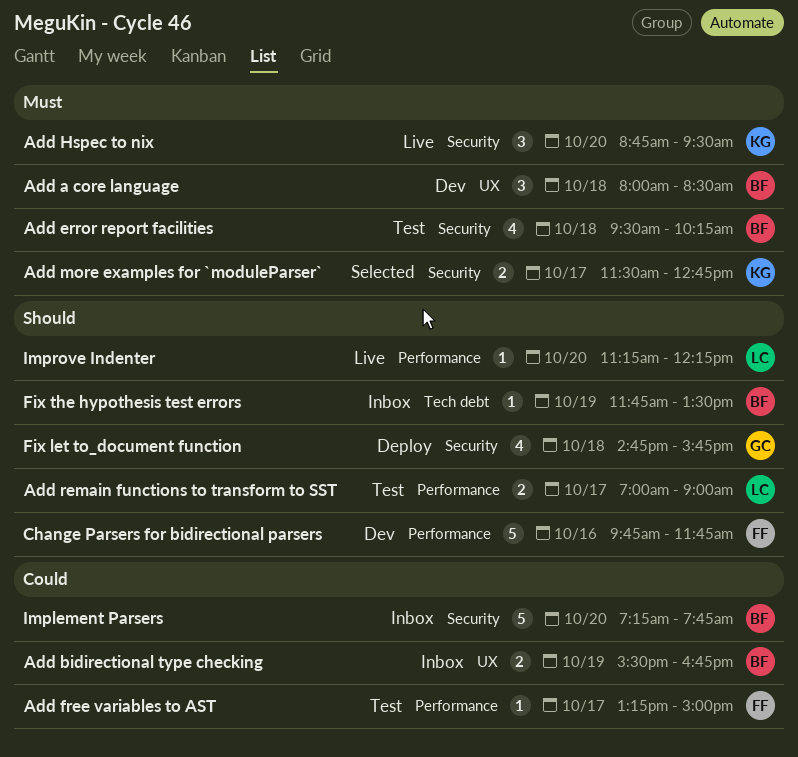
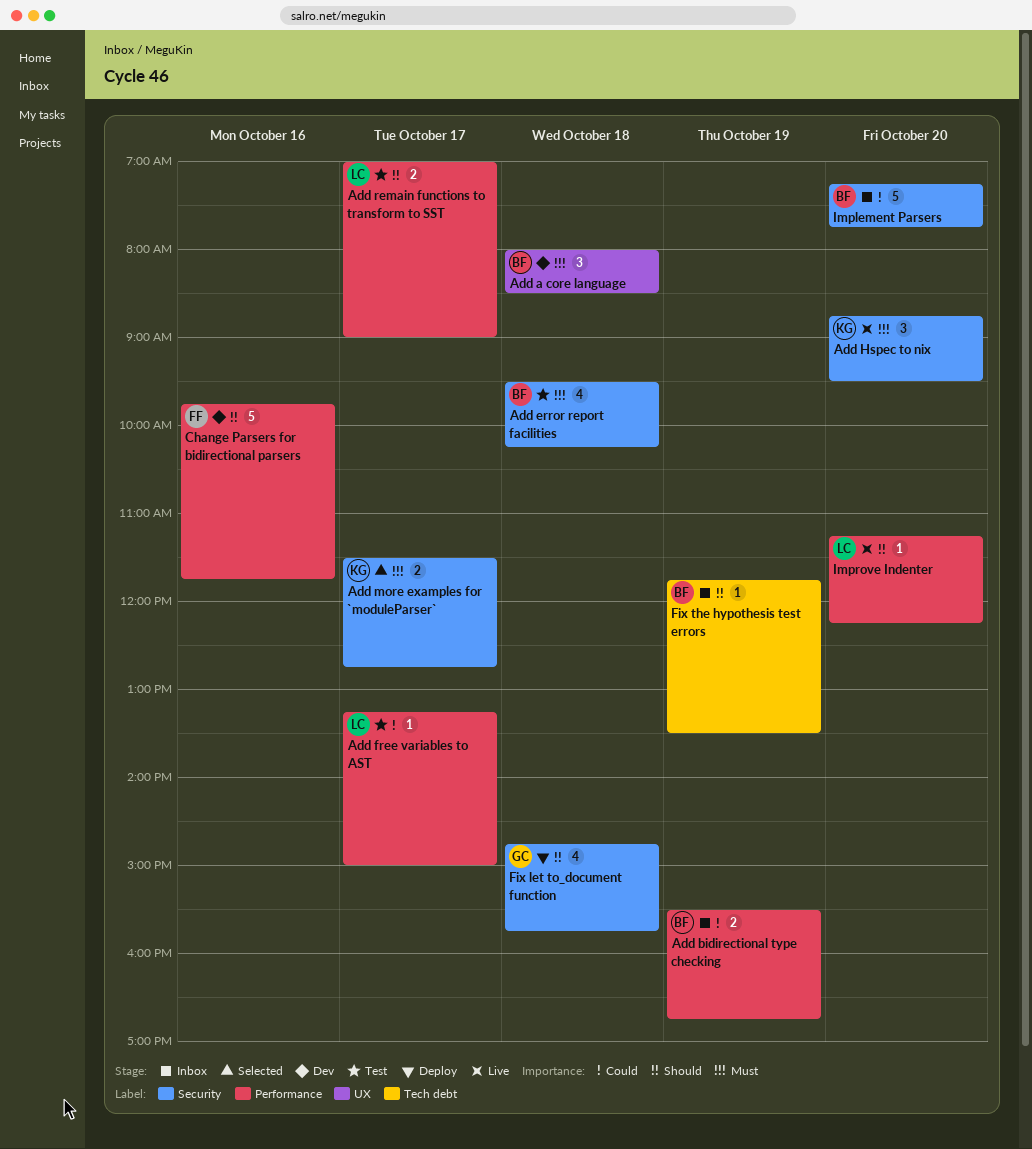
Add bidirectional type checking, label: UX -> Performance
Add free variables to AST, owner: FF -> LC

